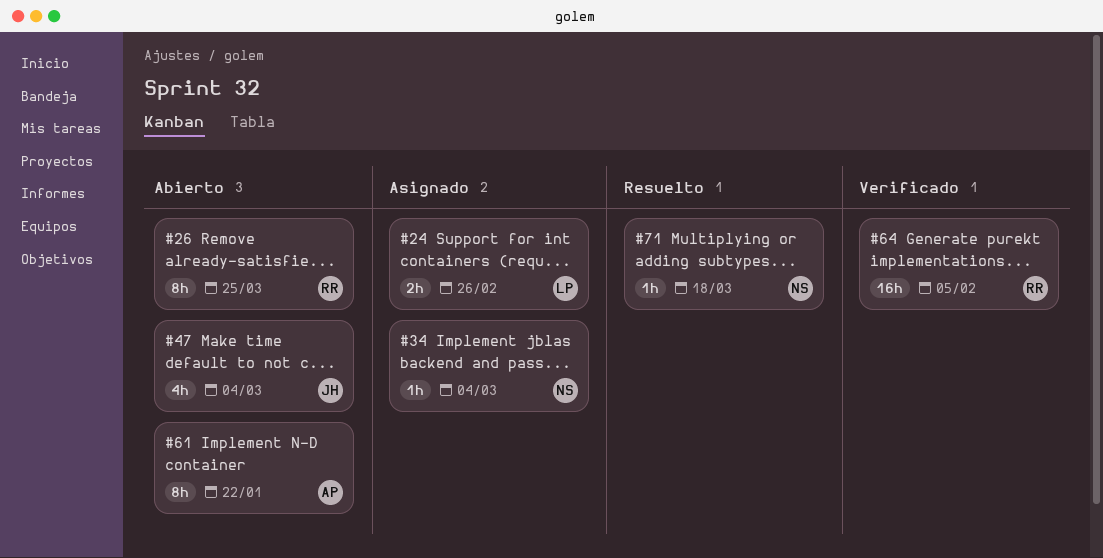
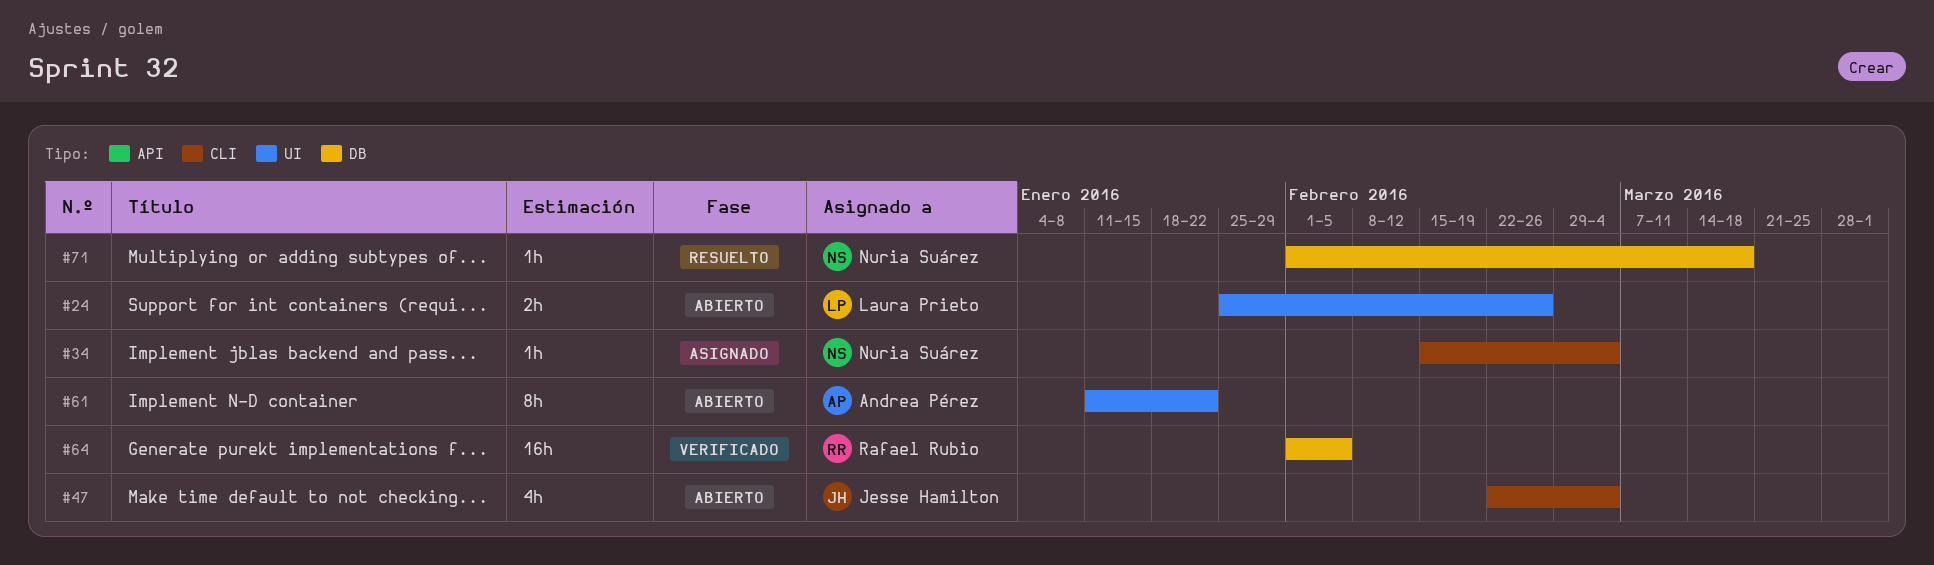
#24, status: Asignado -> Abierto
#26: present -> none

